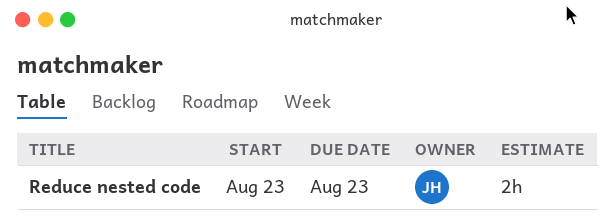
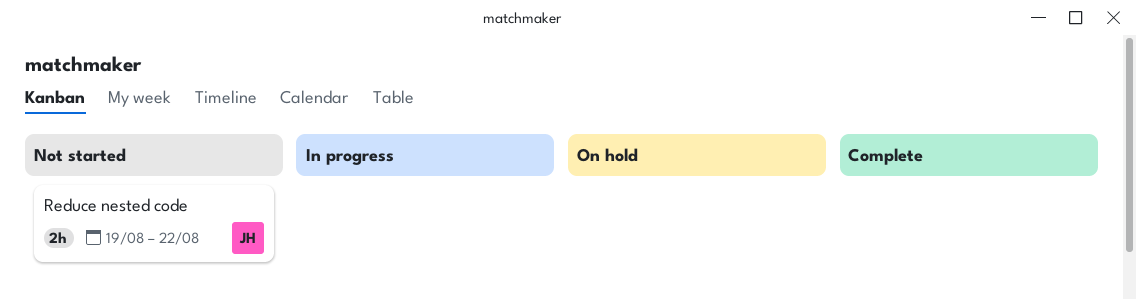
Reduce nested code, start: Aug 23 -> Aug 19
Reduce nested code, due: Aug 23 -> Aug 22

